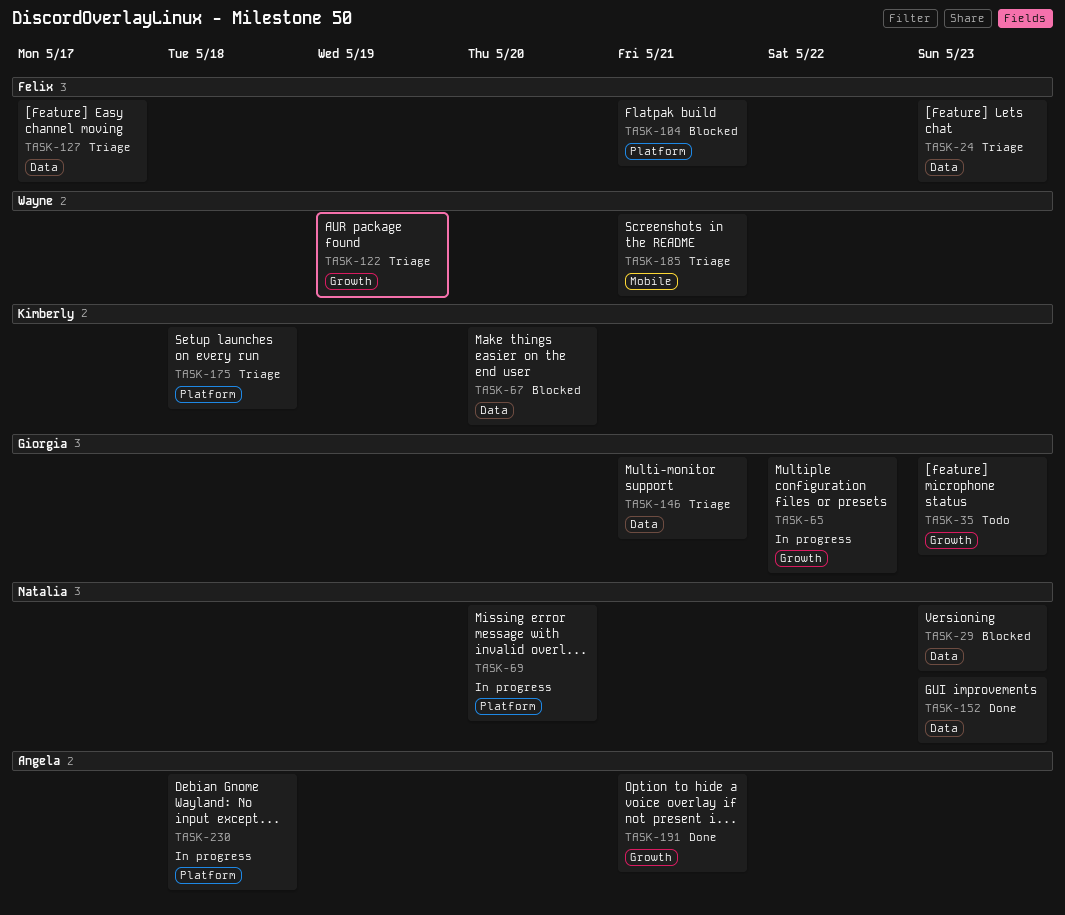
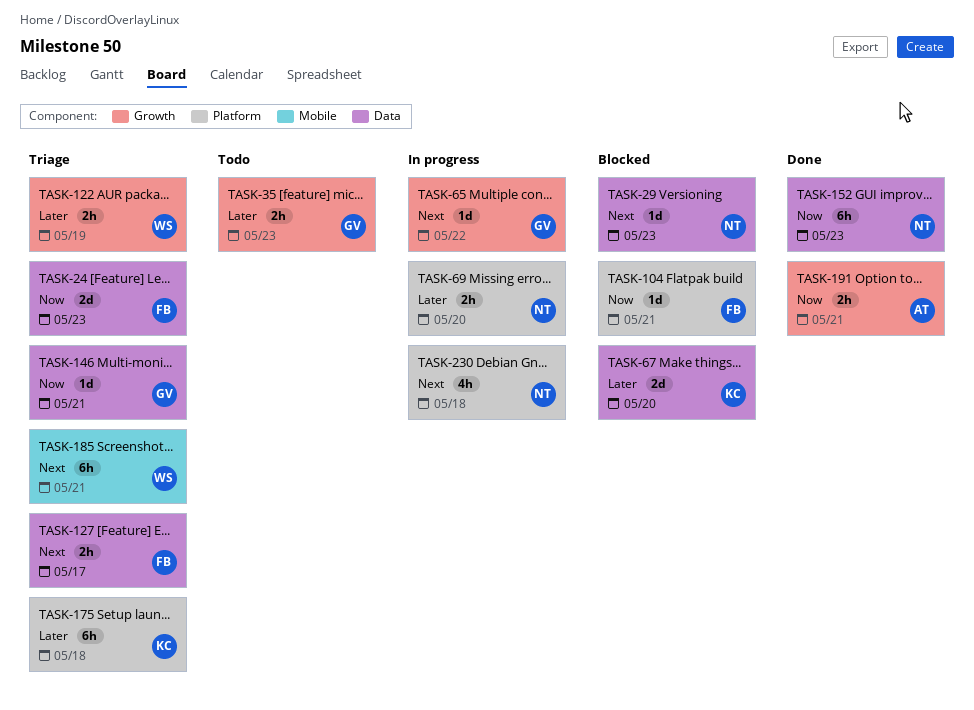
TASK-230, owner: Angela -> Natalia

